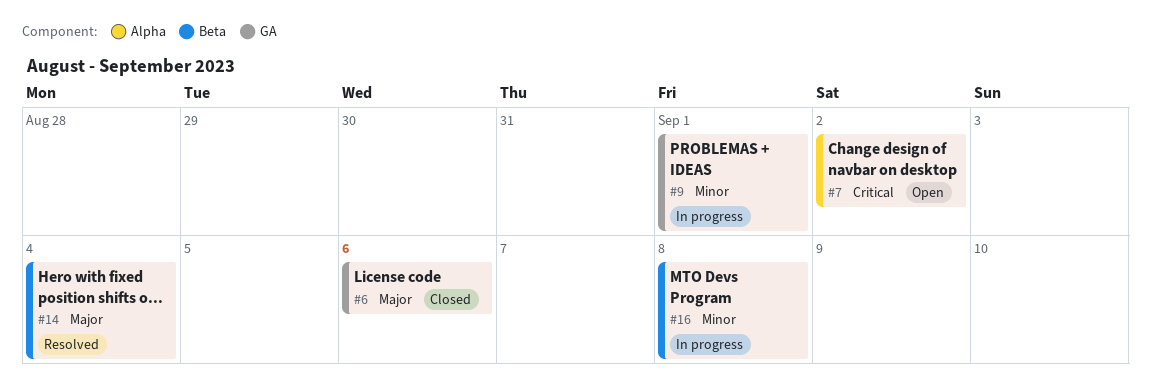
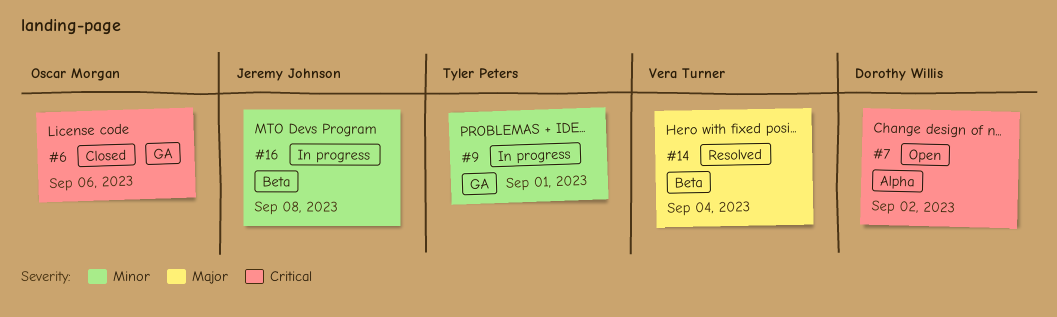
#6, priority: Major -> Critical

